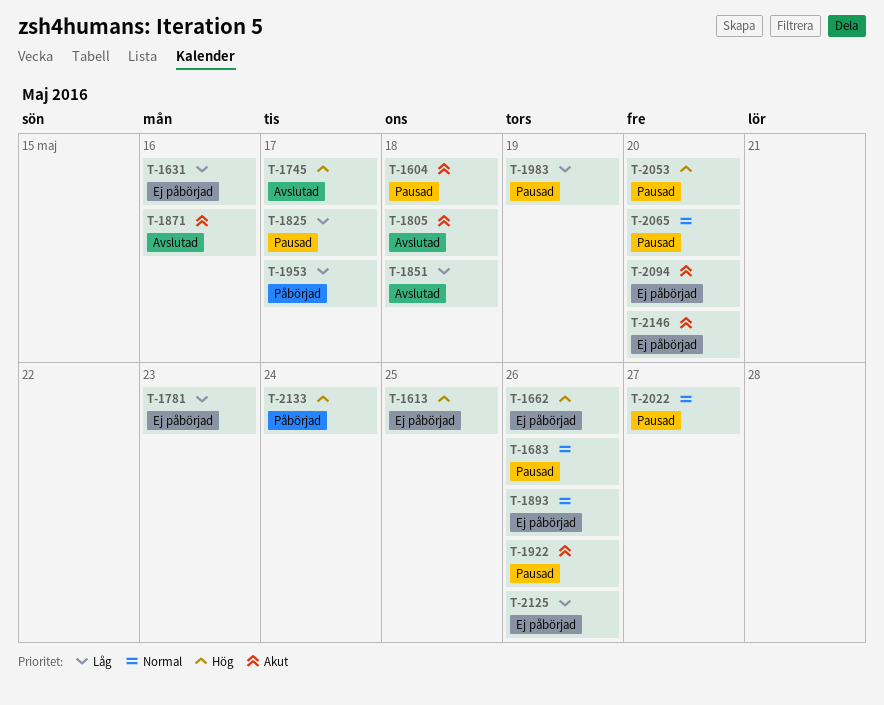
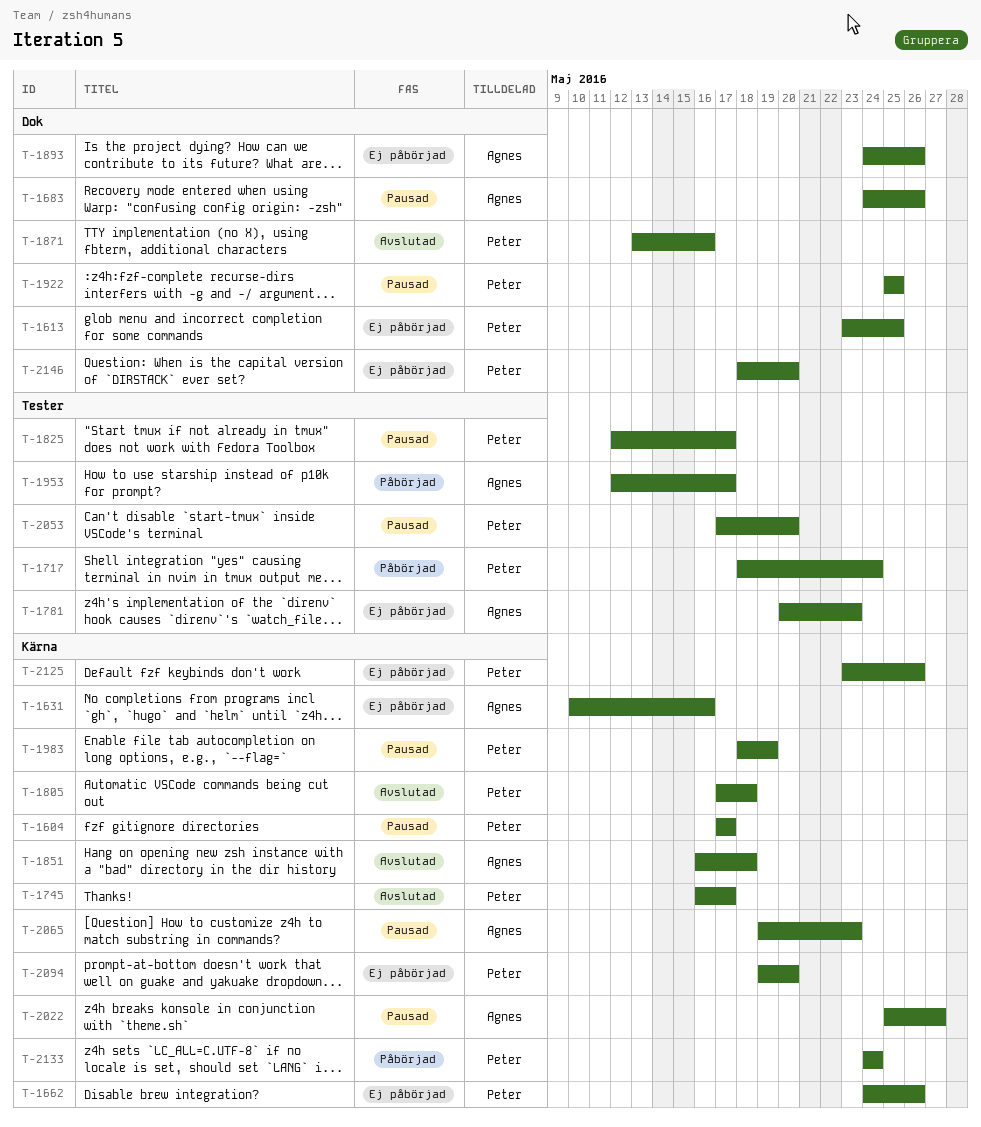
T-1604, due: May 18 -> May 17
T-1717: none -> present
T-1922, due: May 26 -> May 25
T-2065, due: May 20 -> May 23

